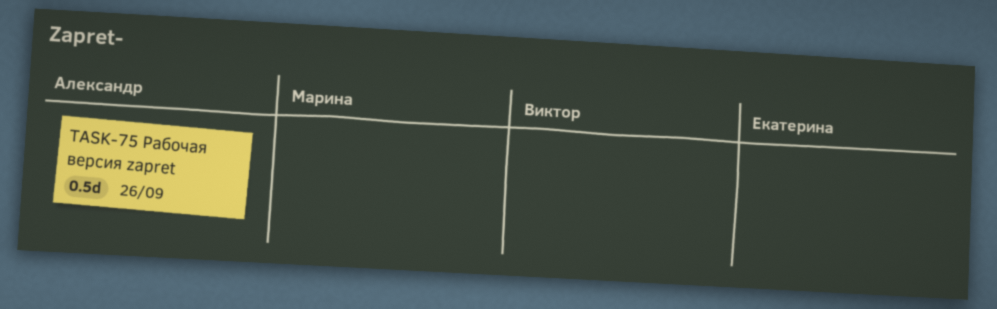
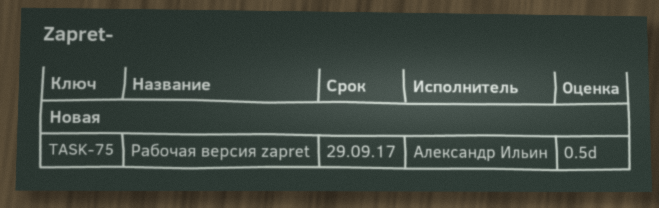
TASK-75, due: Sep 26 -> Sep 29

